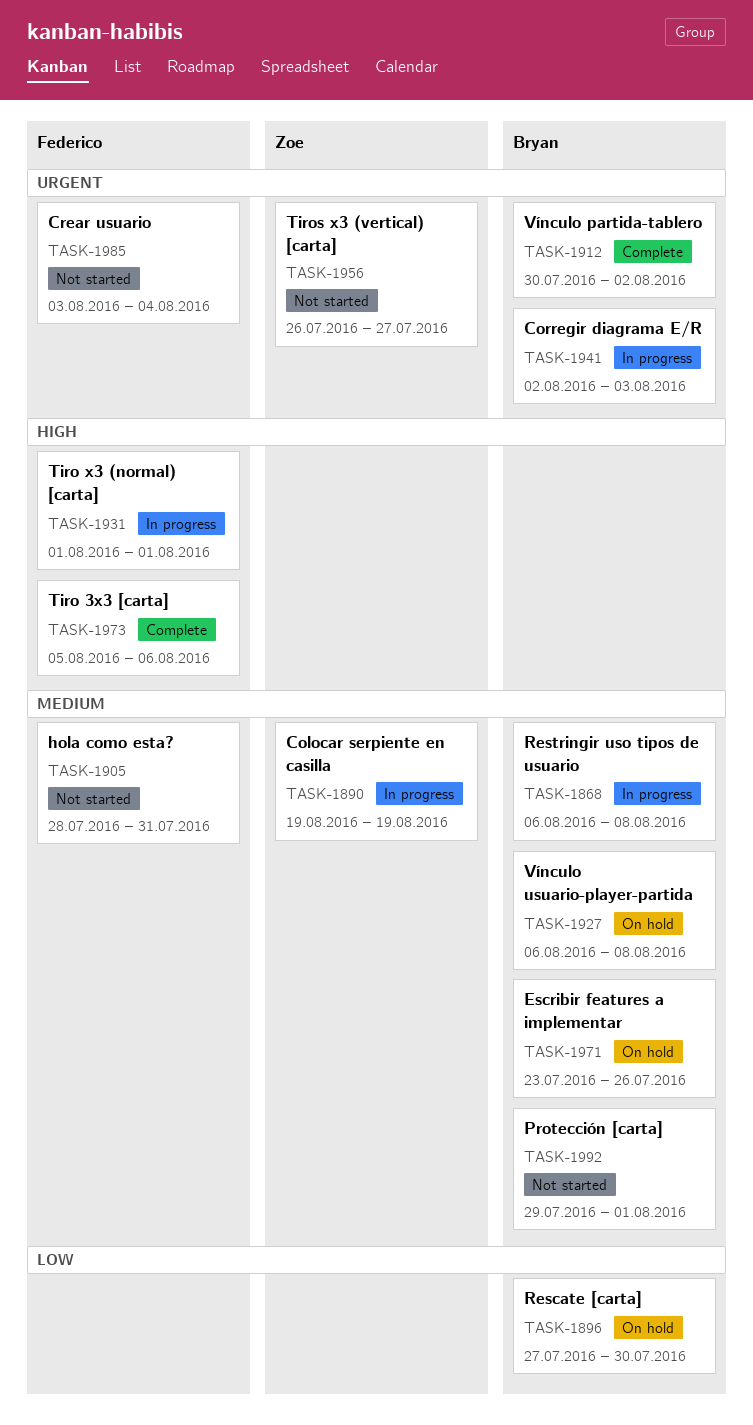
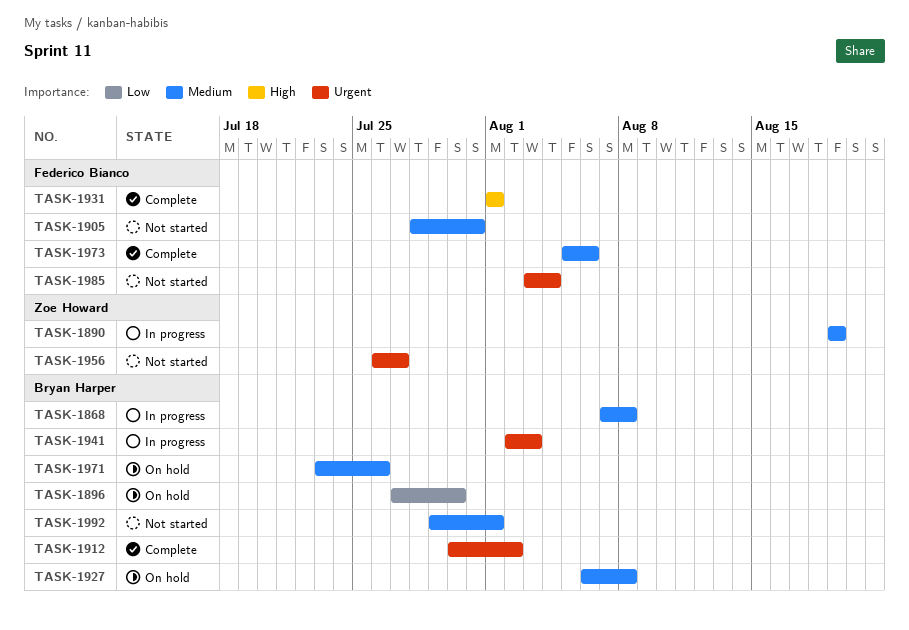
TASK-1868, start: Aug 6 -> Aug 7
TASK-1931, status: In progress -> Complete
TASK-1973, priority: High -> Medium

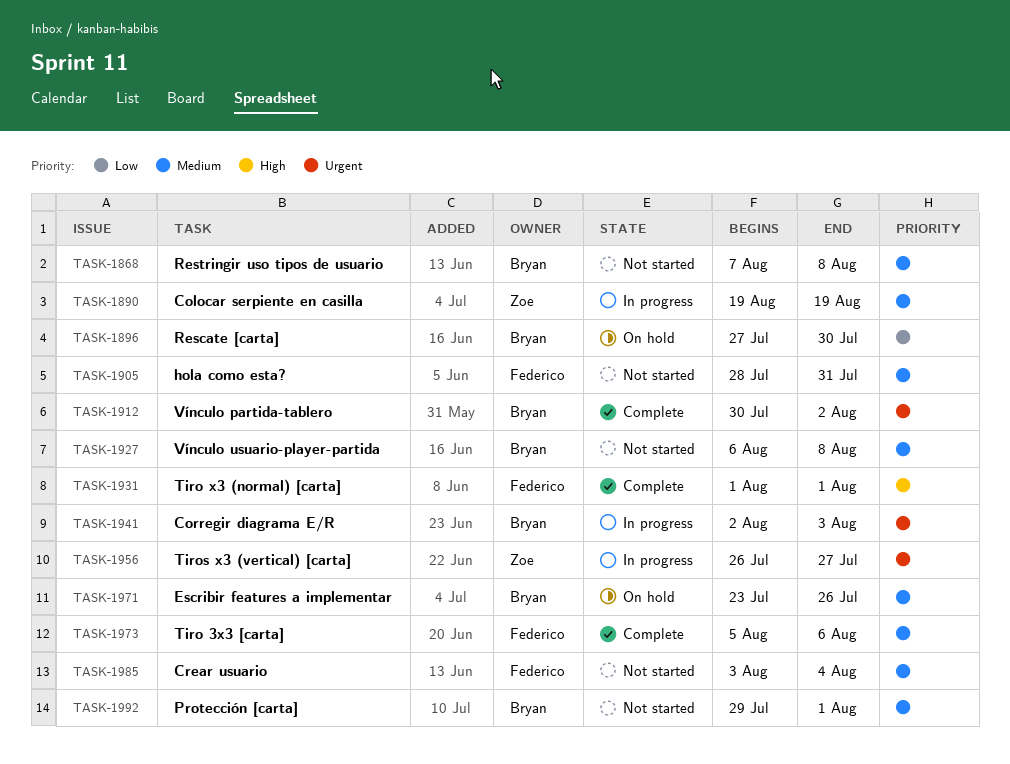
TASK-1868, status: In progress -> Not started
TASK-1927, status: On hold -> Not started
TASK-1956, status: Not started -> In progress
TASK-1985, priority: Urgent -> Medium

